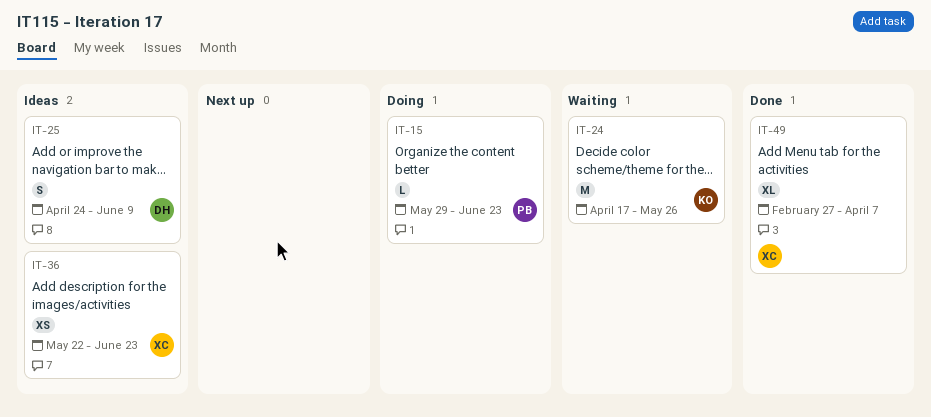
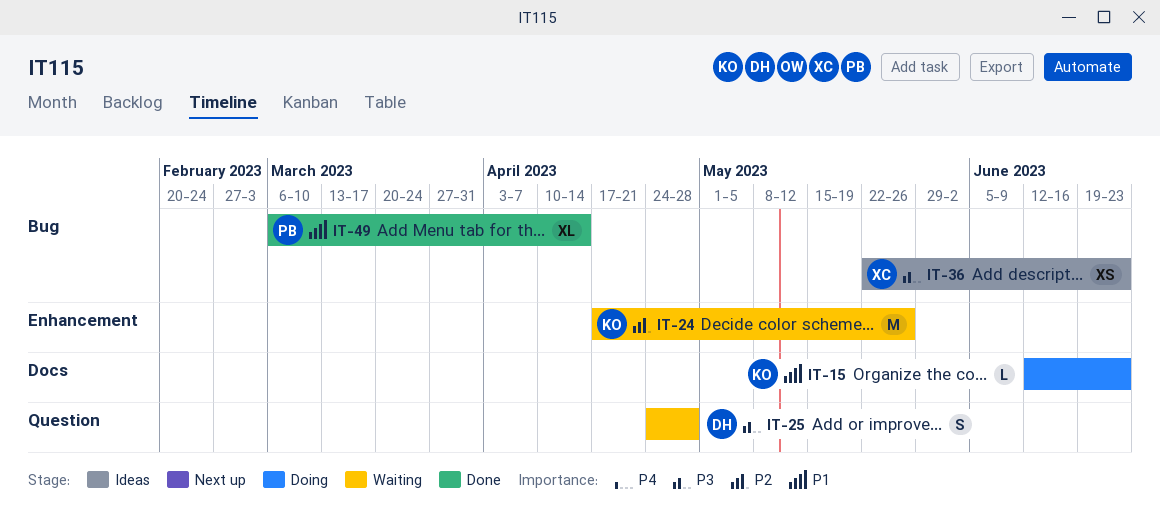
IT-15, owner: PB -> KO
IT-15, start: May 29 -> Jun 12
IT-25, status: Ideas -> Waiting
IT-25, due: Jun 9 -> Apr 28
IT-49, owner: XC -> PB
IT-49, start: Feb 27 -> Mar 6
IT-49, due: Apr 7 -> Apr 14

